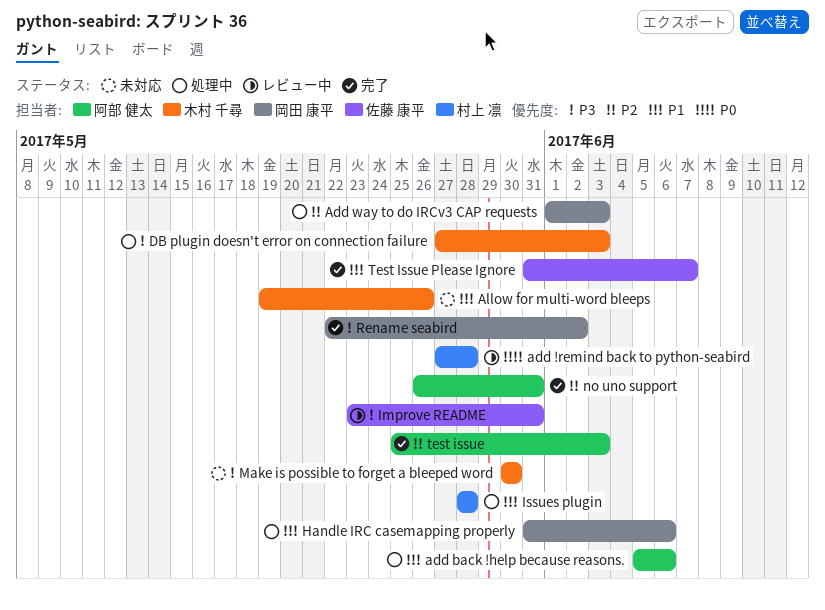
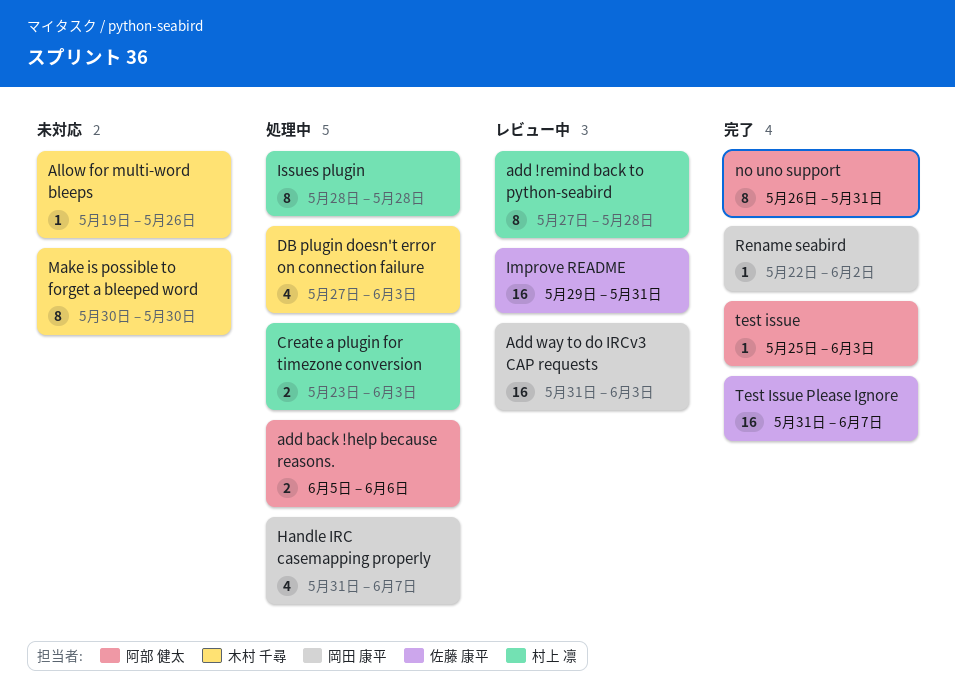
Add way to do IRCv3 CAP requests, status: 処理中 -> レビュー中
Add way to do IRCv3 CAP requests, start: Jun 1 -> May 31
Create a plugin for timezone conversion: none -> present
Handle IRC casemapping properly, due: Jun 6 -> Jun 7
Improve README, start: May 23 -> May 29

